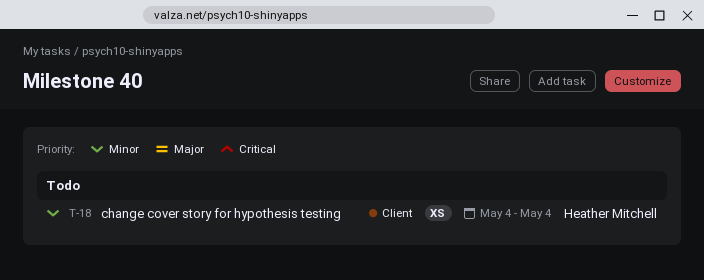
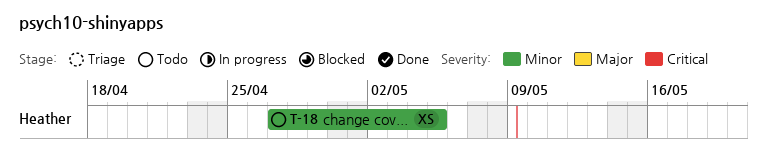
T-18, start: May 4 -> Apr 27
T-18, due: May 4 -> May 5

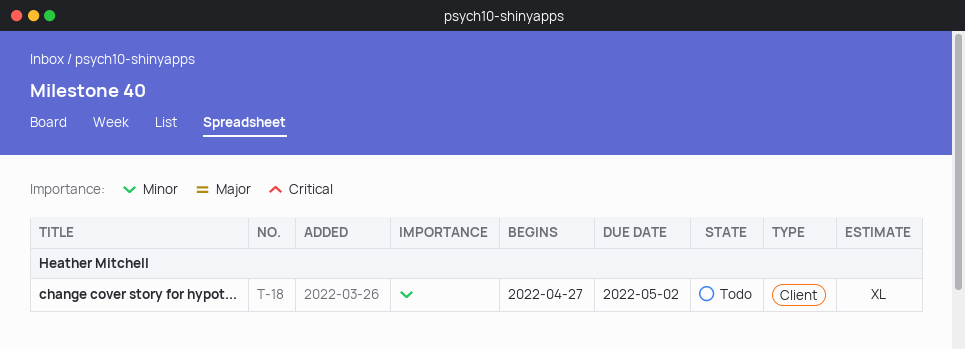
T-18, estimate: XS -> XL
T-18, due: May 5 -> May 2

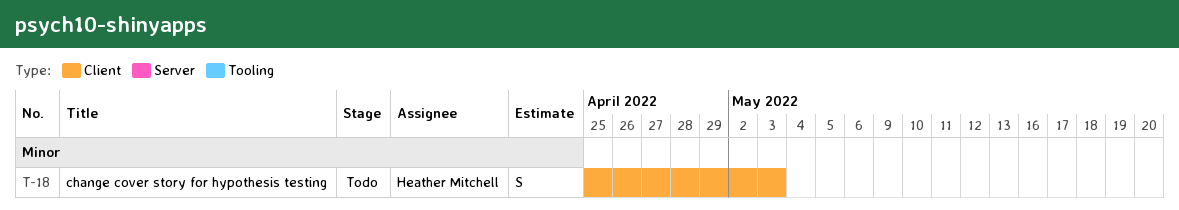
T-18, estimate: XL -> S
T-18, start: Apr 27 -> Apr 25
T-18, due: May 2 -> May 3

